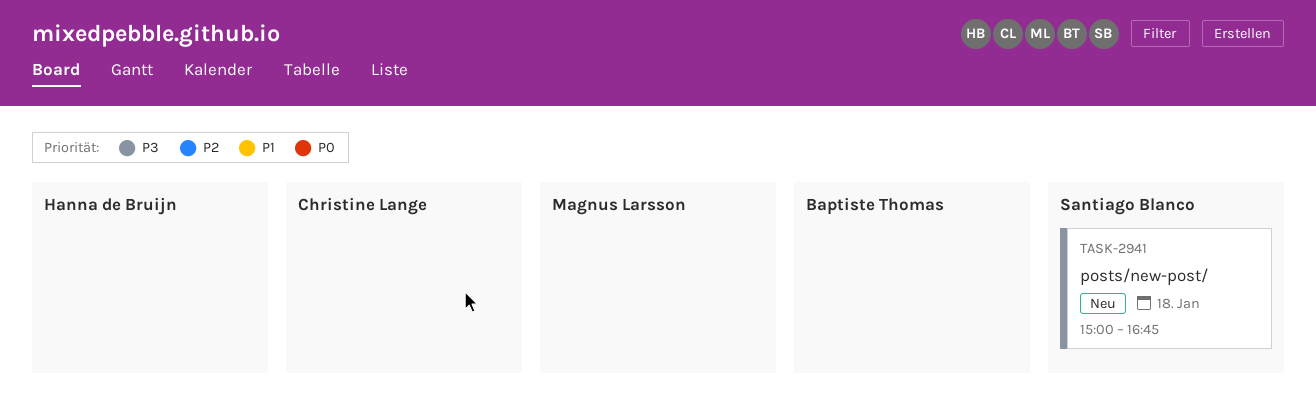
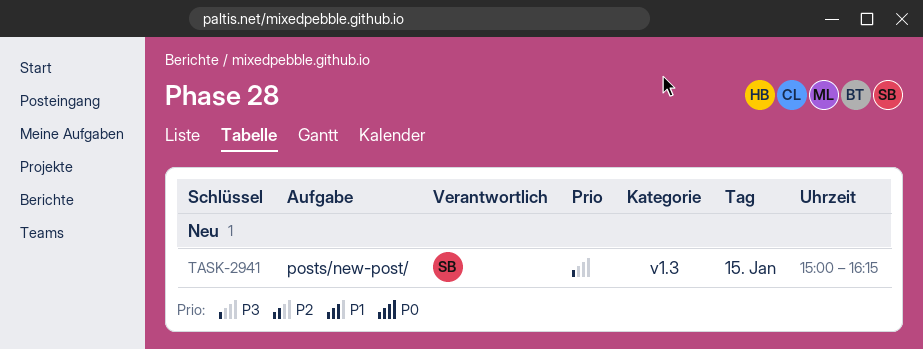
TASK-2941, day: Jan 18 -> Jan 15
TASK-2941, ends: 16:45 -> 16:15

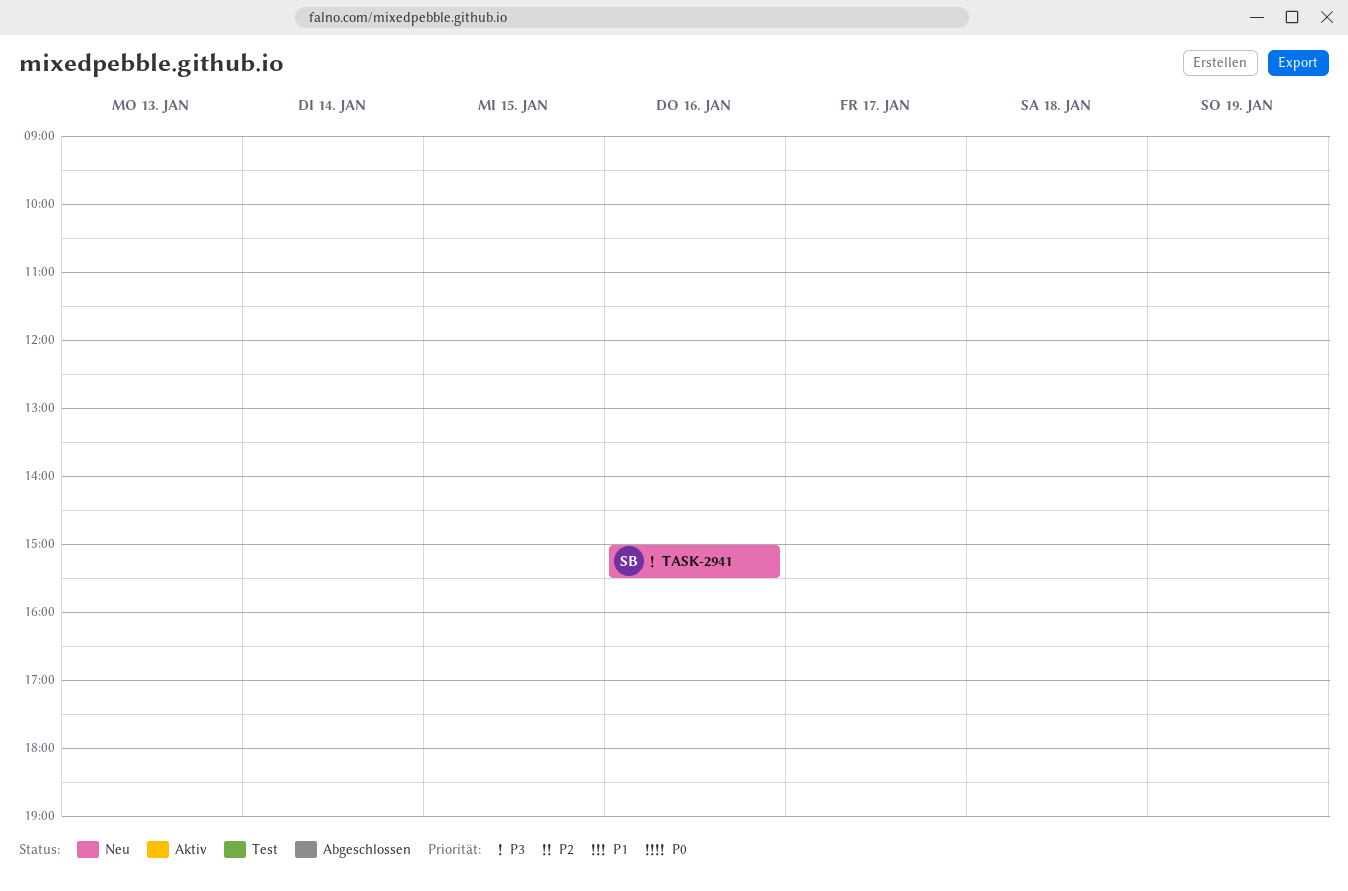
TASK-2941, day: Jan 15 -> Jan 16
TASK-2941, ends: 16:15 -> 15:30

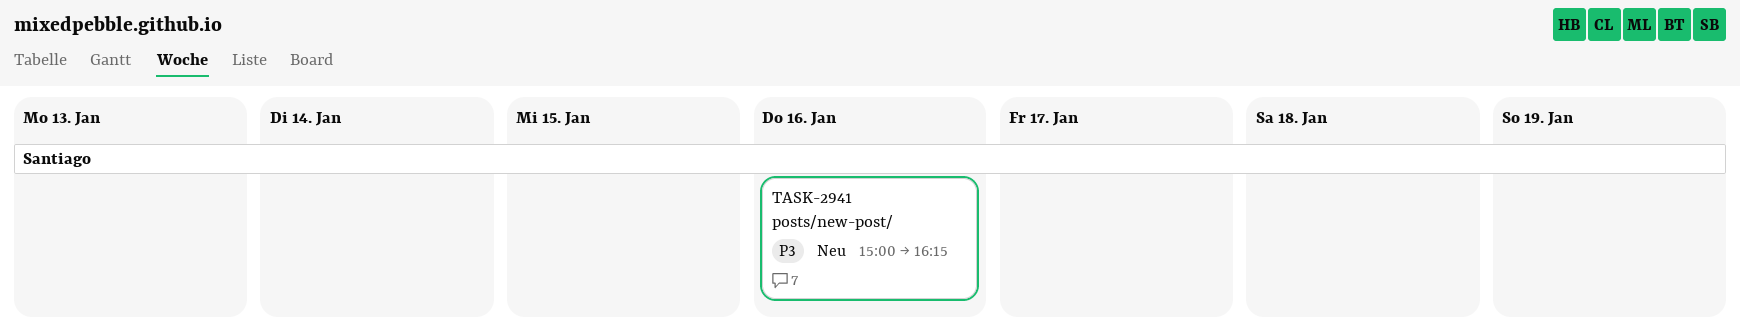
TASK-2941, ends: 15:30 -> 16:15

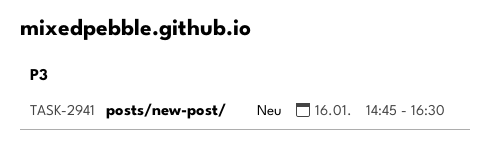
TASK-2941, begins: 15:00 -> 14:45
TASK-2941, ends: 16:15 -> 16:30

